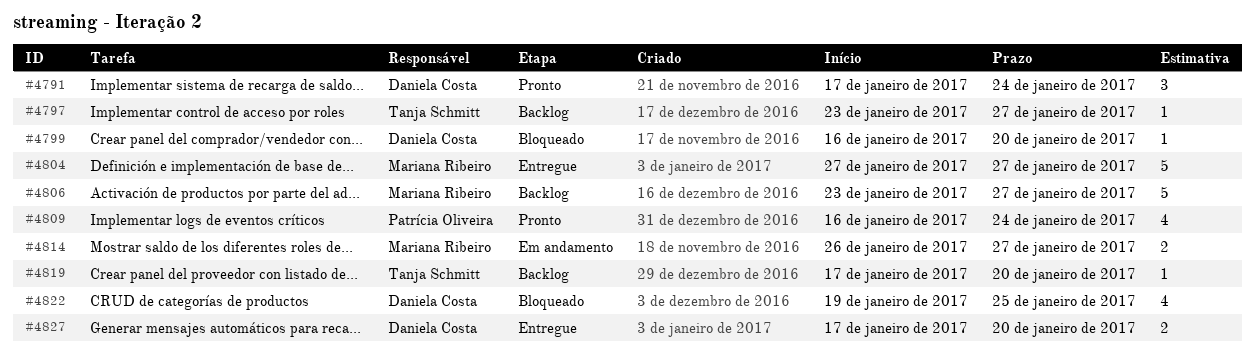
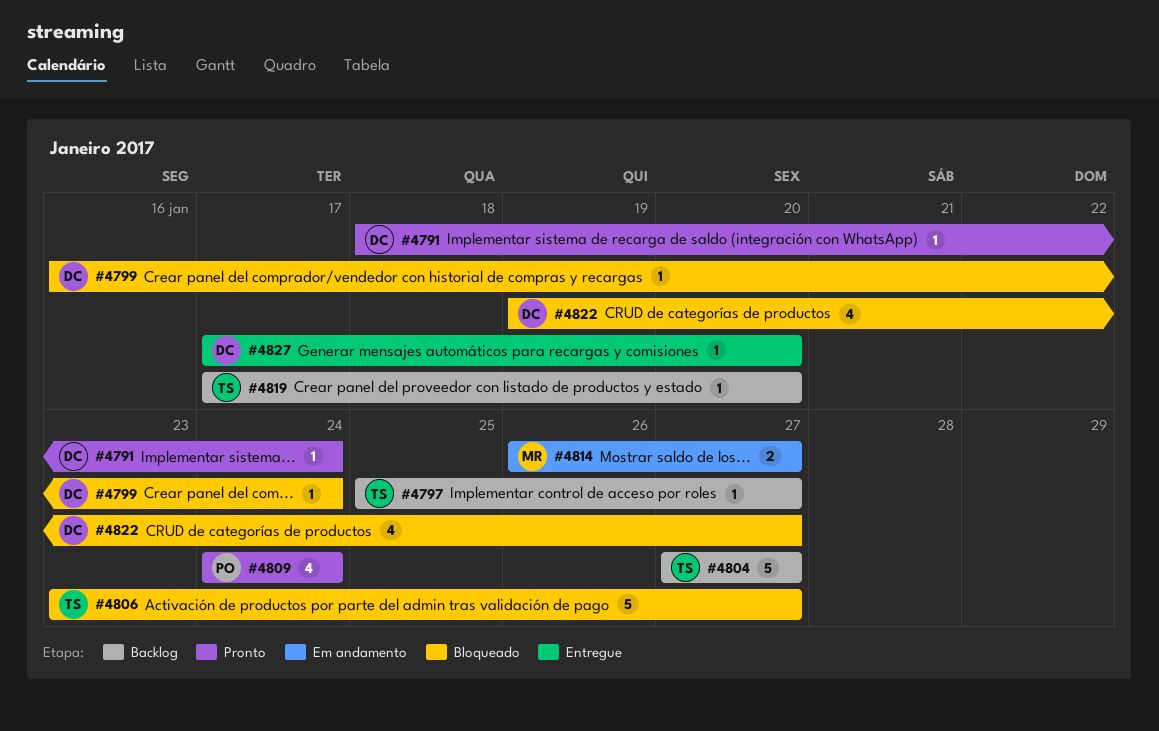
#4791, estimate: 3 -> 1
#4791, start: Jan 17 -> Jan 18
#4797, start: Jan 23 -> Jan 25
#4799, due: Jan 20 -> Jan 24
#4804, status: Entregue -> Backlog
#4804, owner: Mariana Ribeiro -> Tanja Schmitt
#4806, status: Backlog -> Bloqueado
#4806, owner: Mariana Ribeiro -> Tanja Schmitt
#4809, start: Jan 16 -> Jan 24
#4822, due: Jan 25 -> Jan 27
#4827, estimate: 2 -> 1

